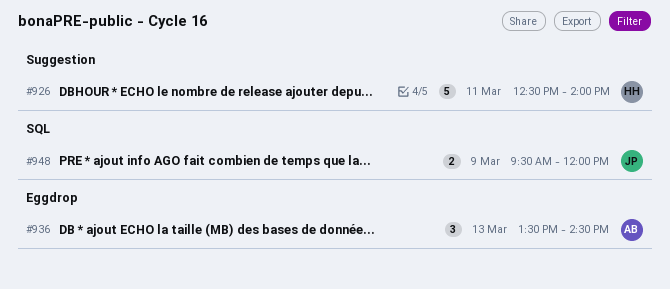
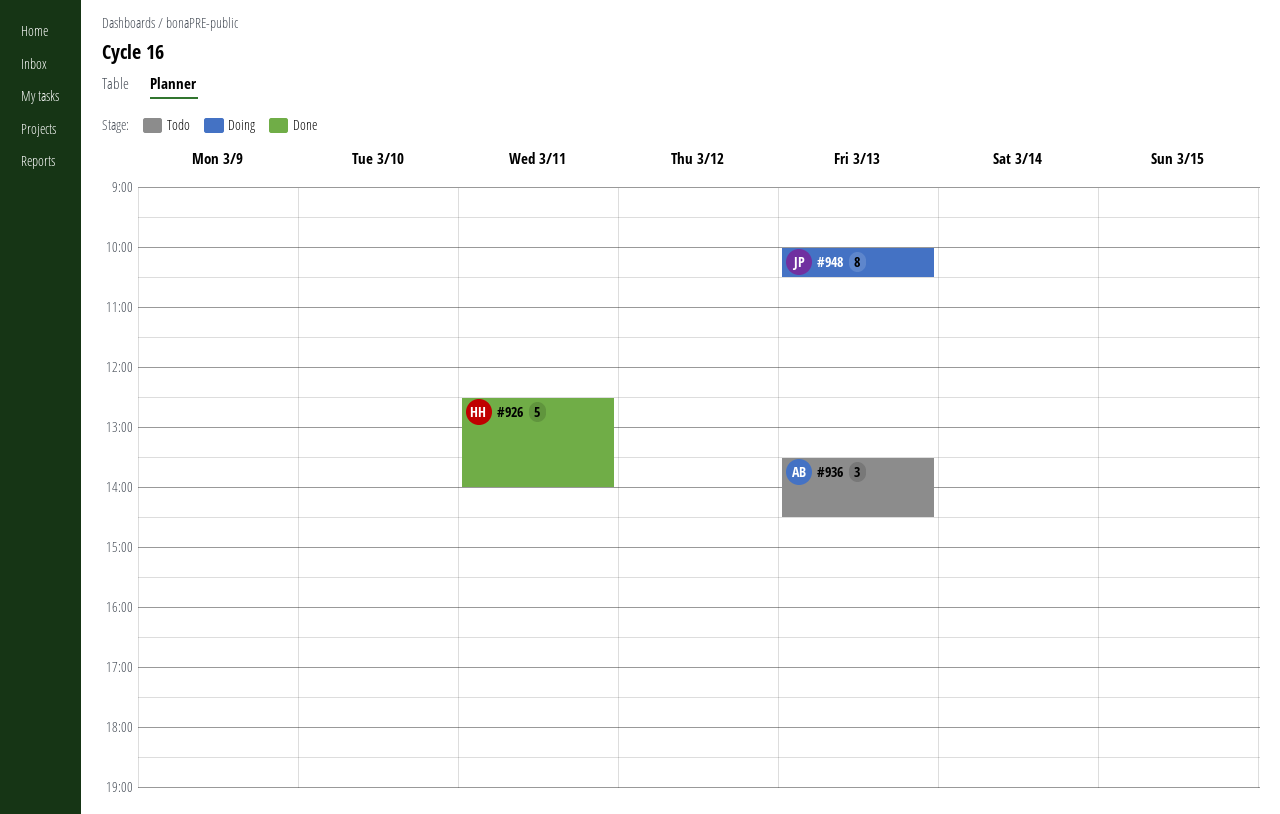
#948, estimate: 2 -> 8
#948, day: Mar 9 -> Mar 13
#948, begins: 09:30 -> 10:00
#948, ends: 12:00 -> 10:30

